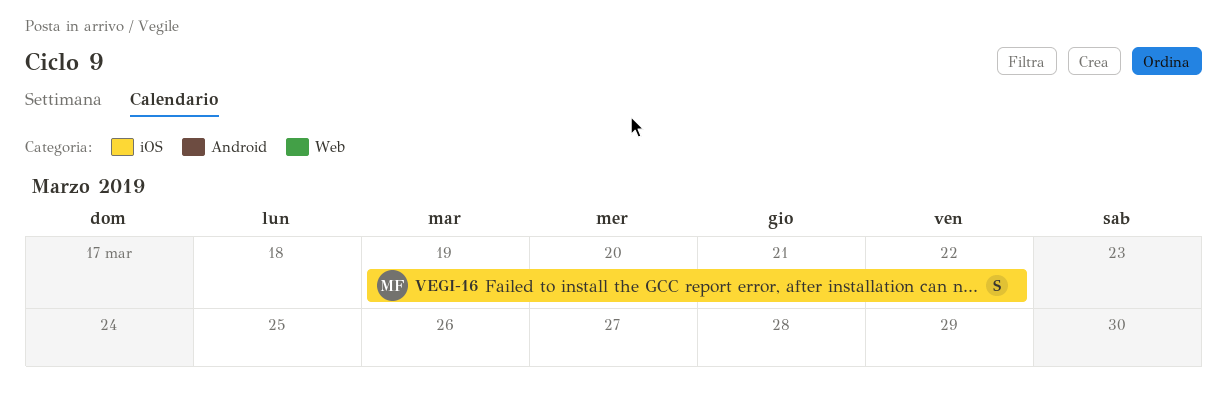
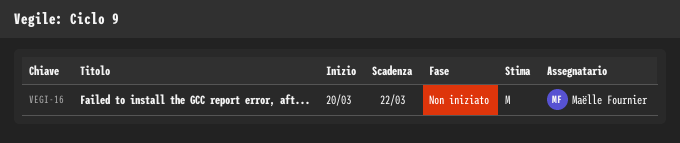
VEGI-16, estimate: S -> M
VEGI-16, start: Mar 19 -> Mar 20

